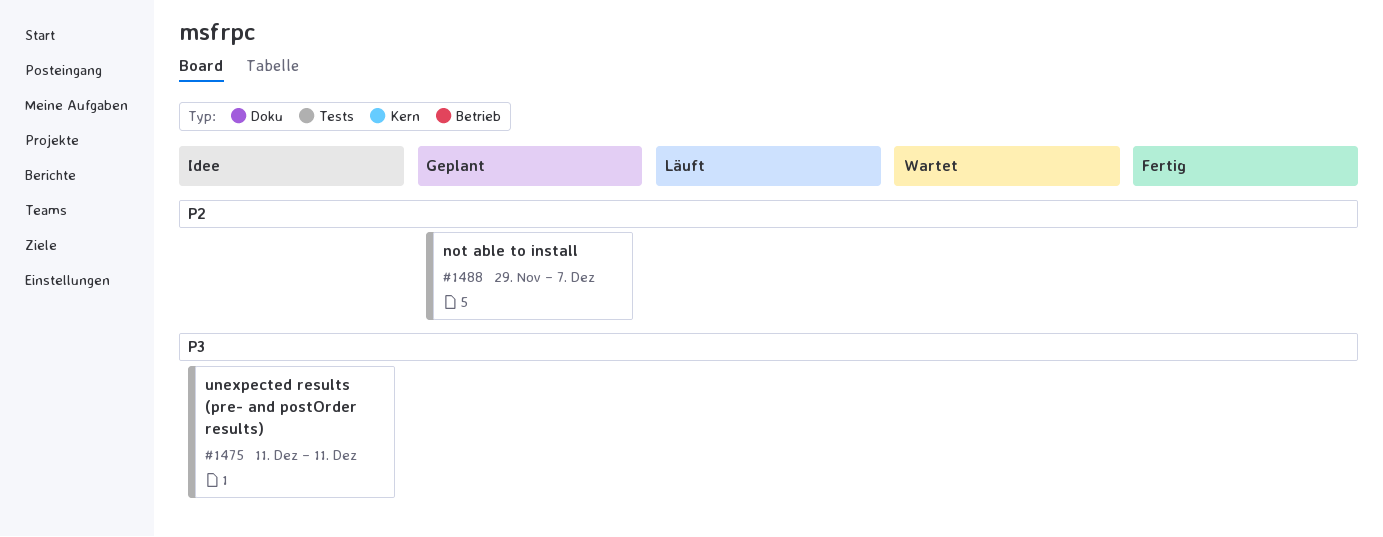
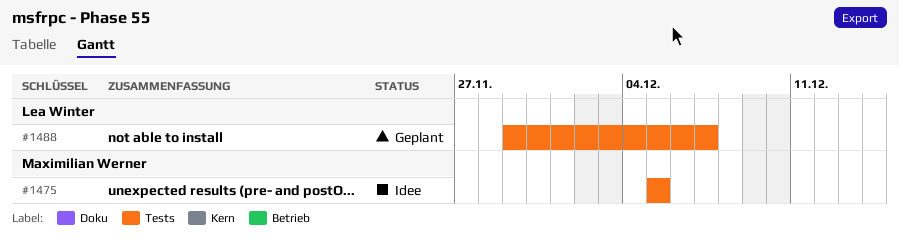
#1475, start: Dec 11 -> Dec 5
#1475, due: Dec 11 -> Dec 5

